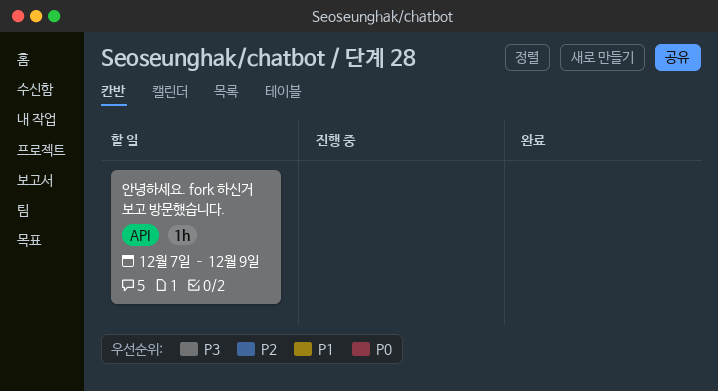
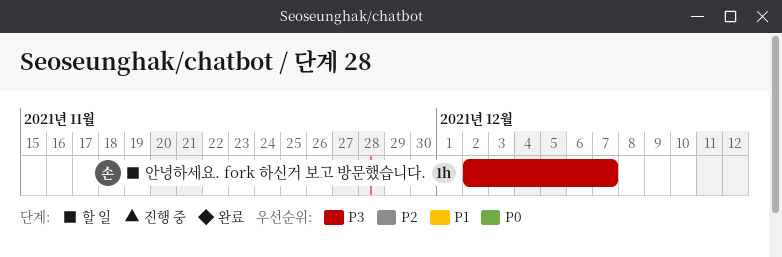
안녕하세요. fork 하신거 보고 방문했습니다., start: Dec 7 -> Dec 2
안녕하세요. fork 하신거 보고 방문했습니다., due: Dec 9 -> Dec 7

